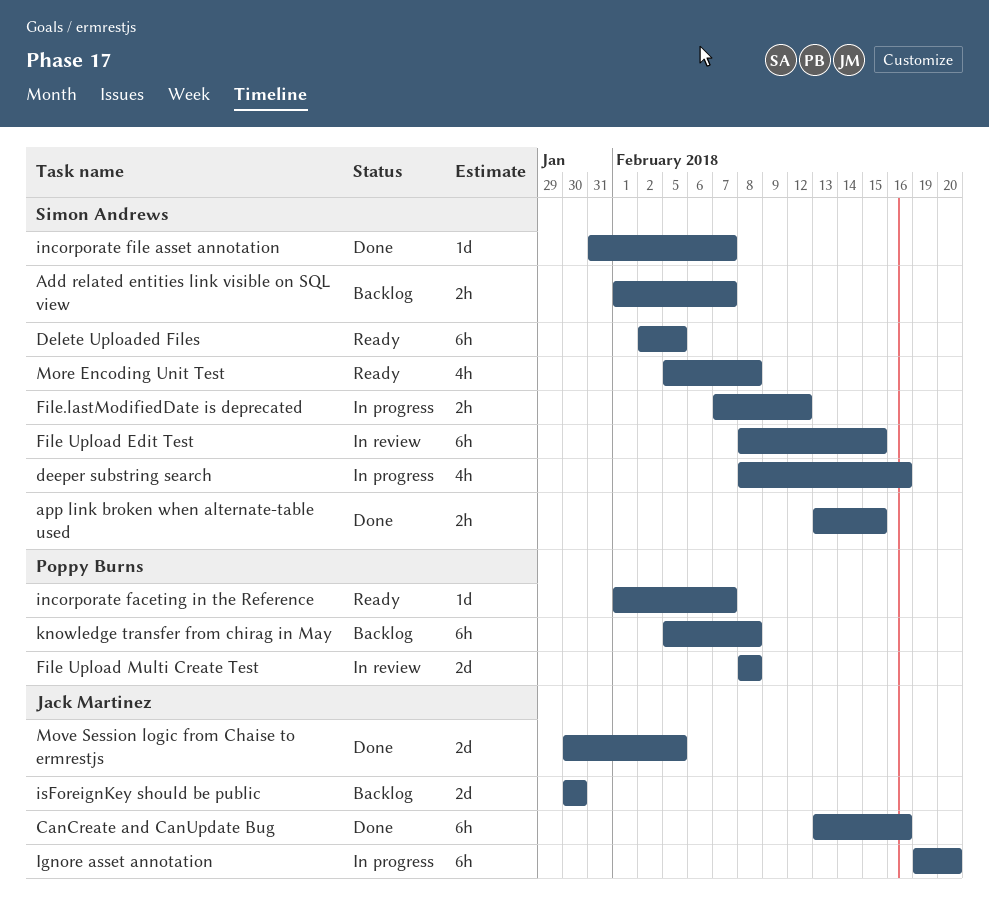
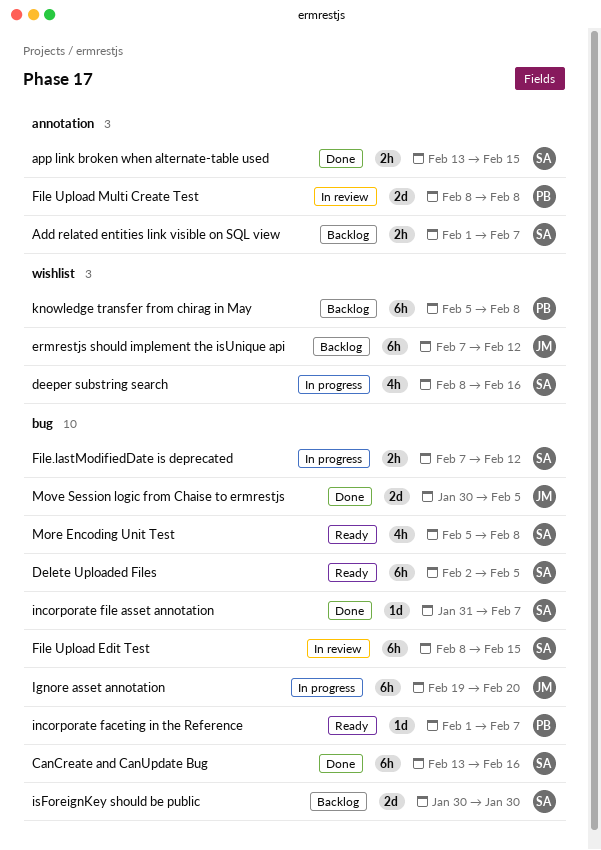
CanCreate and CanUpdate Bug, owner: Jack Martinez -> Simon Andrews
ermrestjs should implement the isUnique api: none -> present
isForeignKey should be public, owner: Jack Martinez -> Simon Andrews

